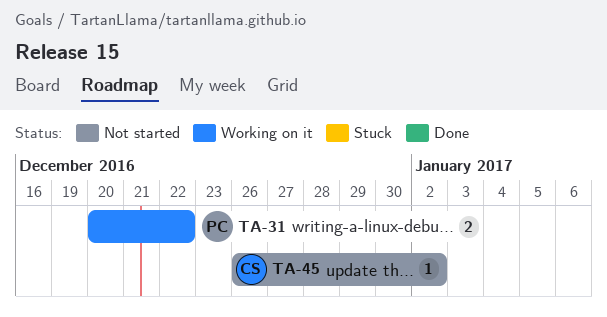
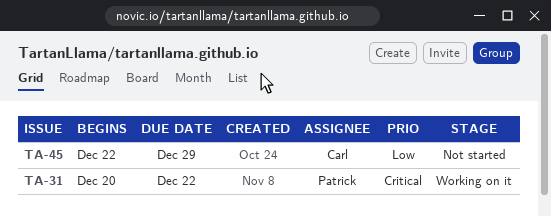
TA-45, start: Dec 26 -> Dec 22
TA-45, due: Jan 2 -> Dec 29

